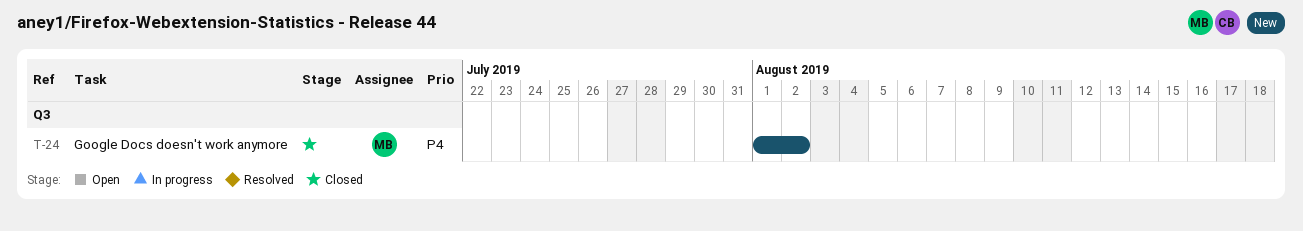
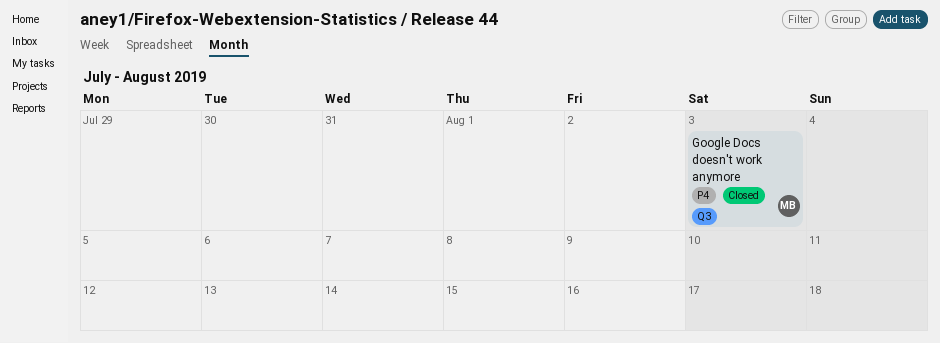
Google Docs doesn't work anymore, due: Aug 2 -> Aug 3

